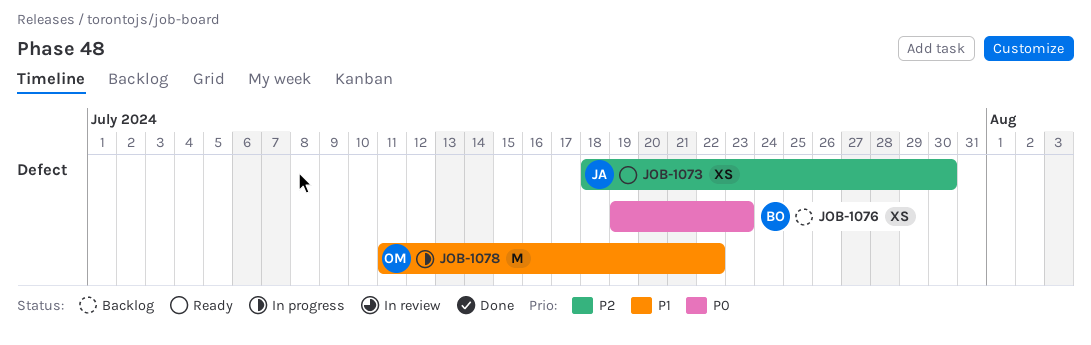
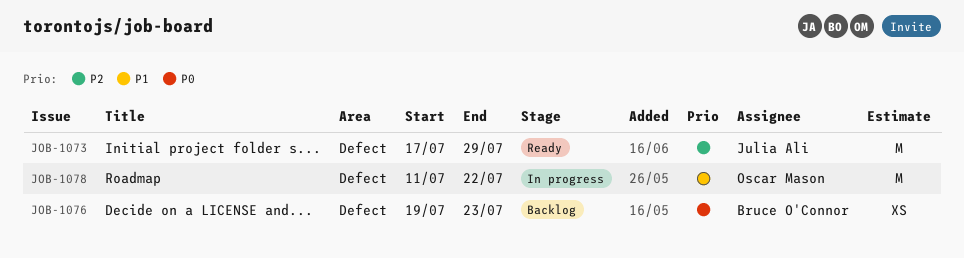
JOB-1073, estimate: XS -> M
JOB-1073, start: Jul 18 -> Jul 17
JOB-1073, due: Jul 30 -> Jul 29

